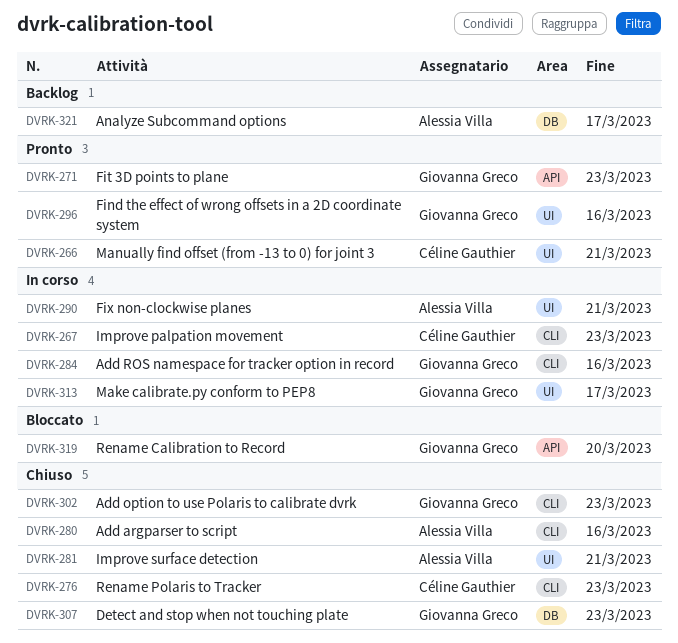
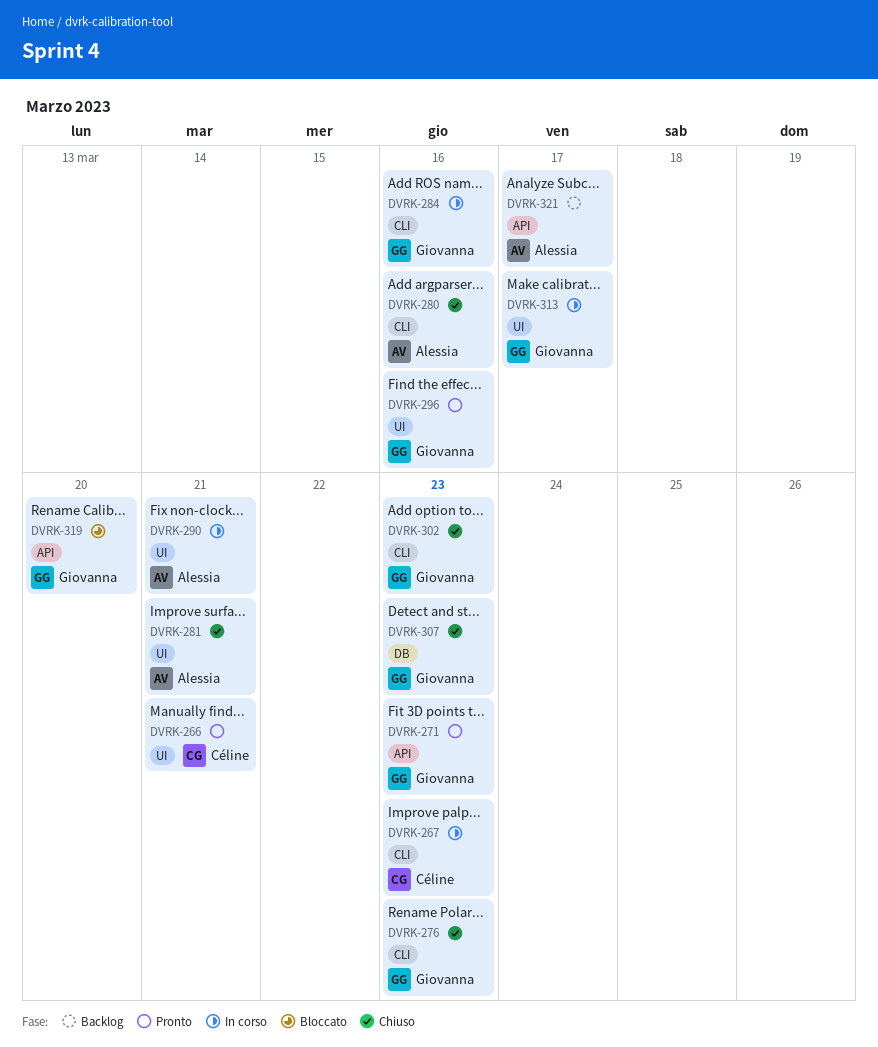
DVRK-276, owner: Céline Gauthier -> Giovanna Greco
DVRK-321, label: DB -> API

